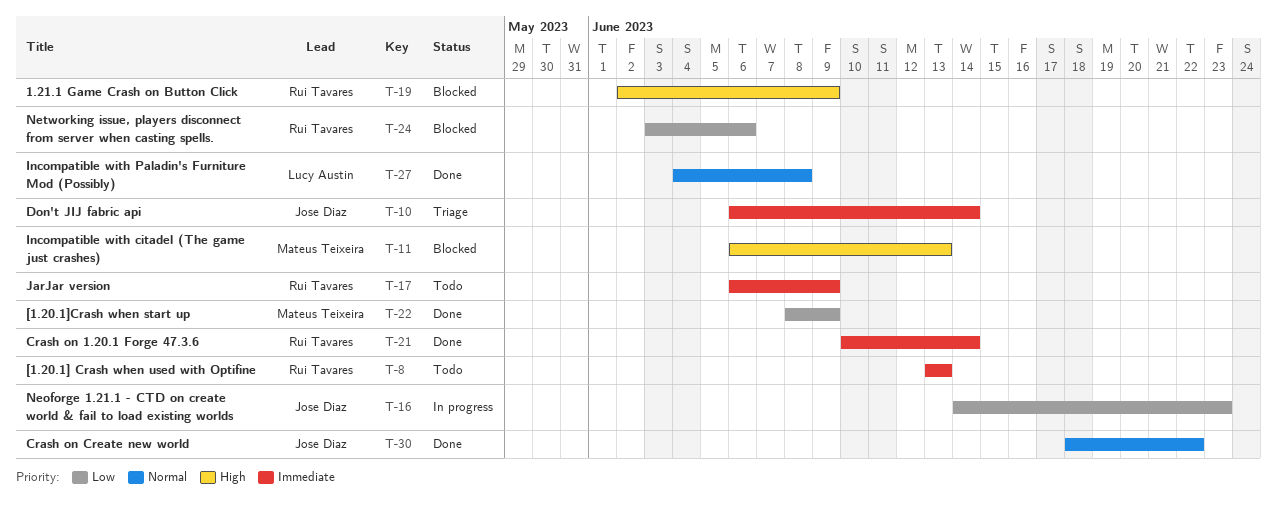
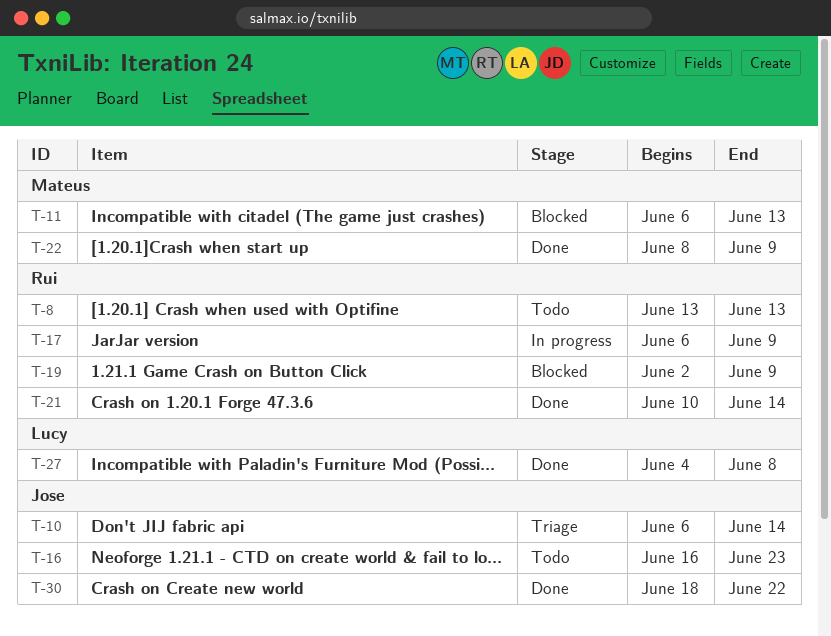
T-16, status: In progress -> Todo
T-16, start: Jun 14 -> Jun 16
T-17, status: Todo -> In progress
T-24: present -> none

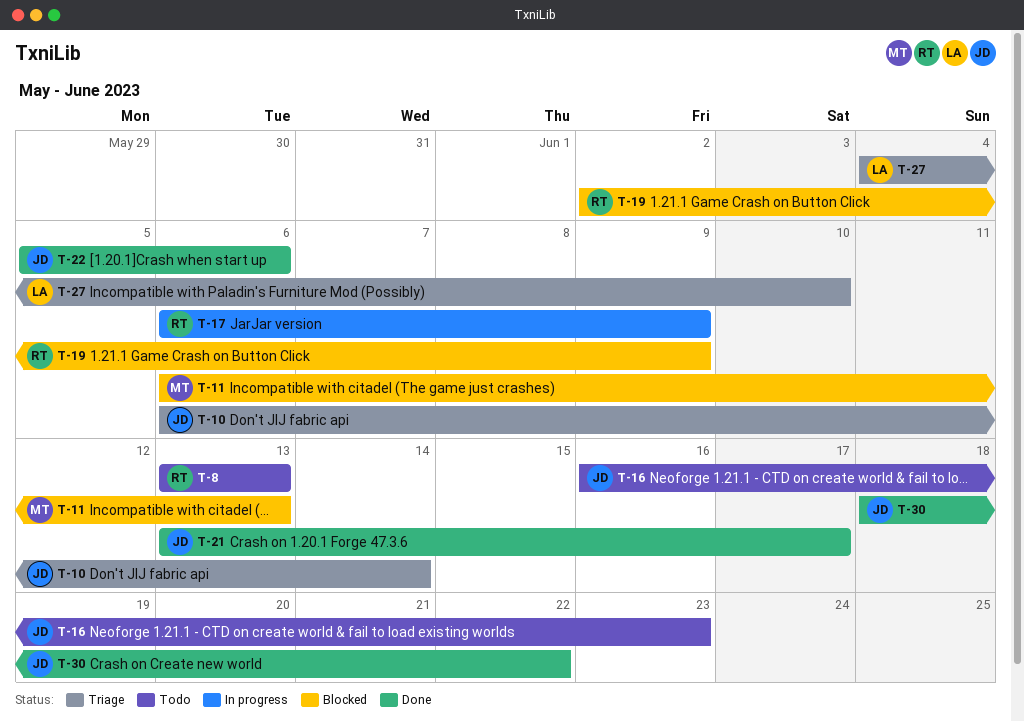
T-21, owner: Rui -> Jose
T-21, start: Jun 10 -> Jun 13
T-21, due: Jun 14 -> Jun 17
T-22, owner: Mateus -> Jose
T-22, start: Jun 8 -> Jun 5
T-22, due: Jun 9 -> Jun 6
T-27, status: Done -> Triage
T-27, due: Jun 8 -> Jun 10

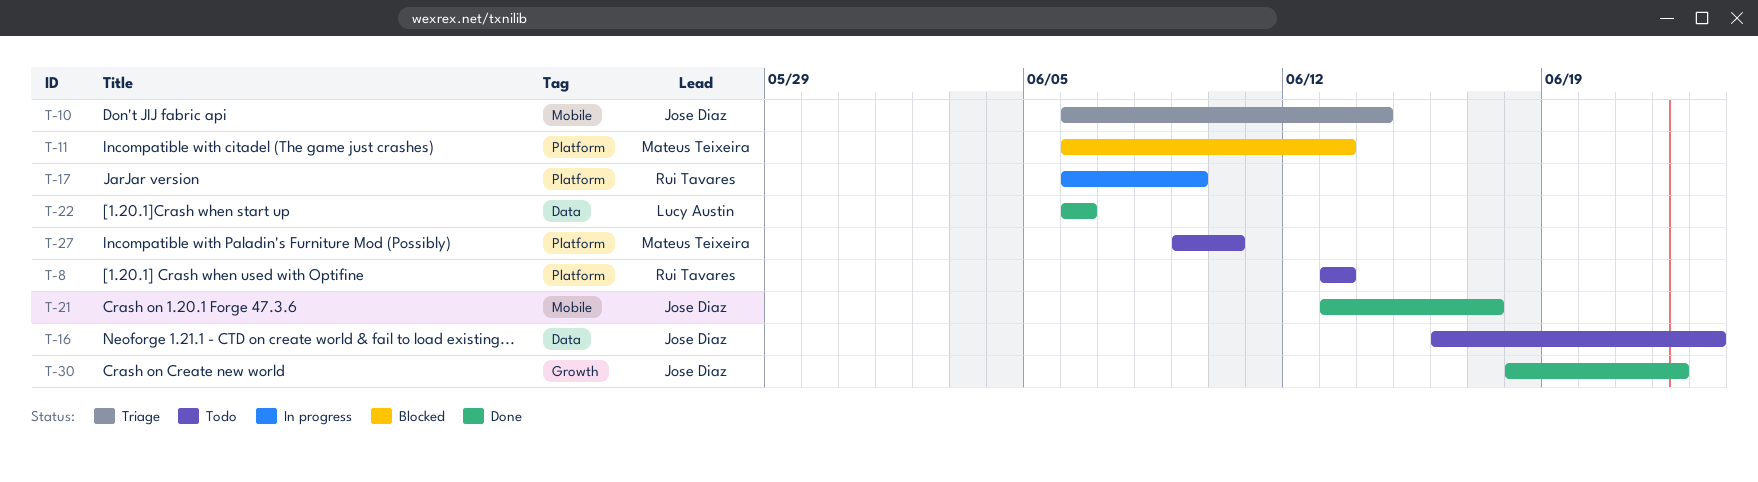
T-19: present -> none
T-22, owner: Jose Diaz -> Lucy Austin
T-22, start: Jun 5 -> Jun 6
T-27, status: Triage -> Todo
T-27, owner: Lucy Austin -> Mateus Teixeira
T-27, start: Jun 4 -> Jun 9

